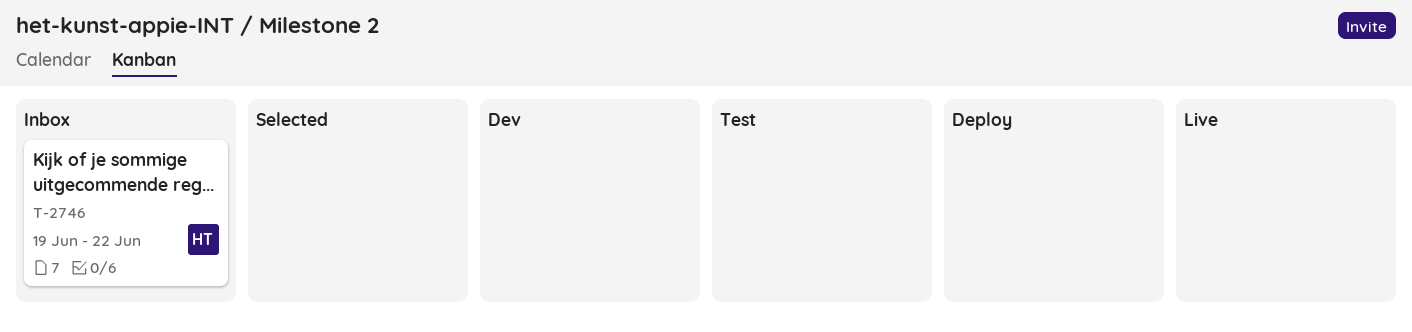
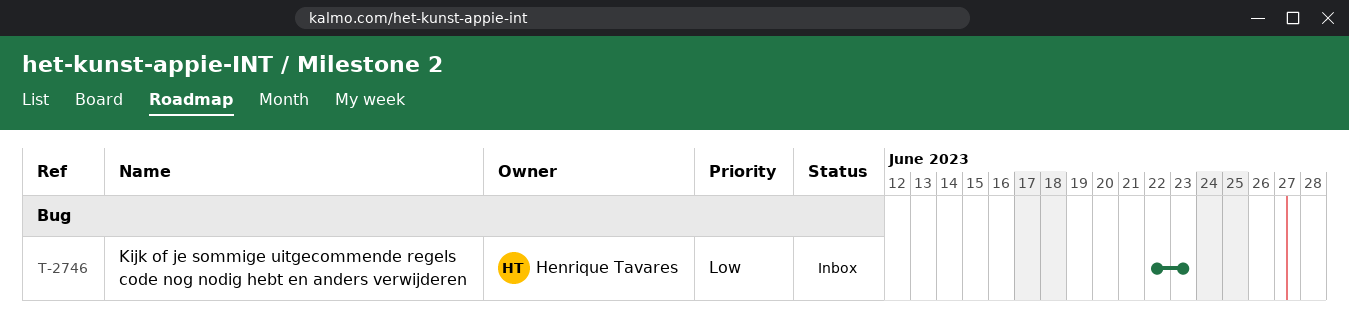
T-2746, start: Jun 19 -> Jun 22
T-2746, due: Jun 22 -> Jun 23

